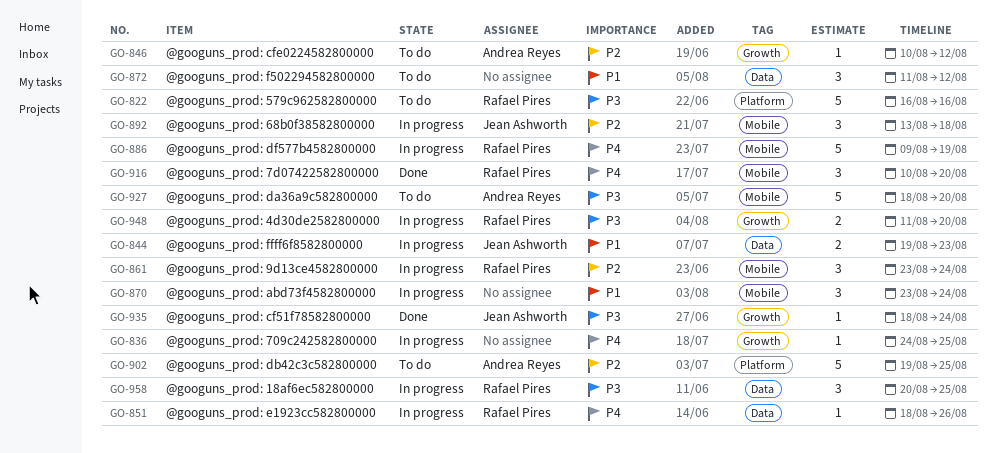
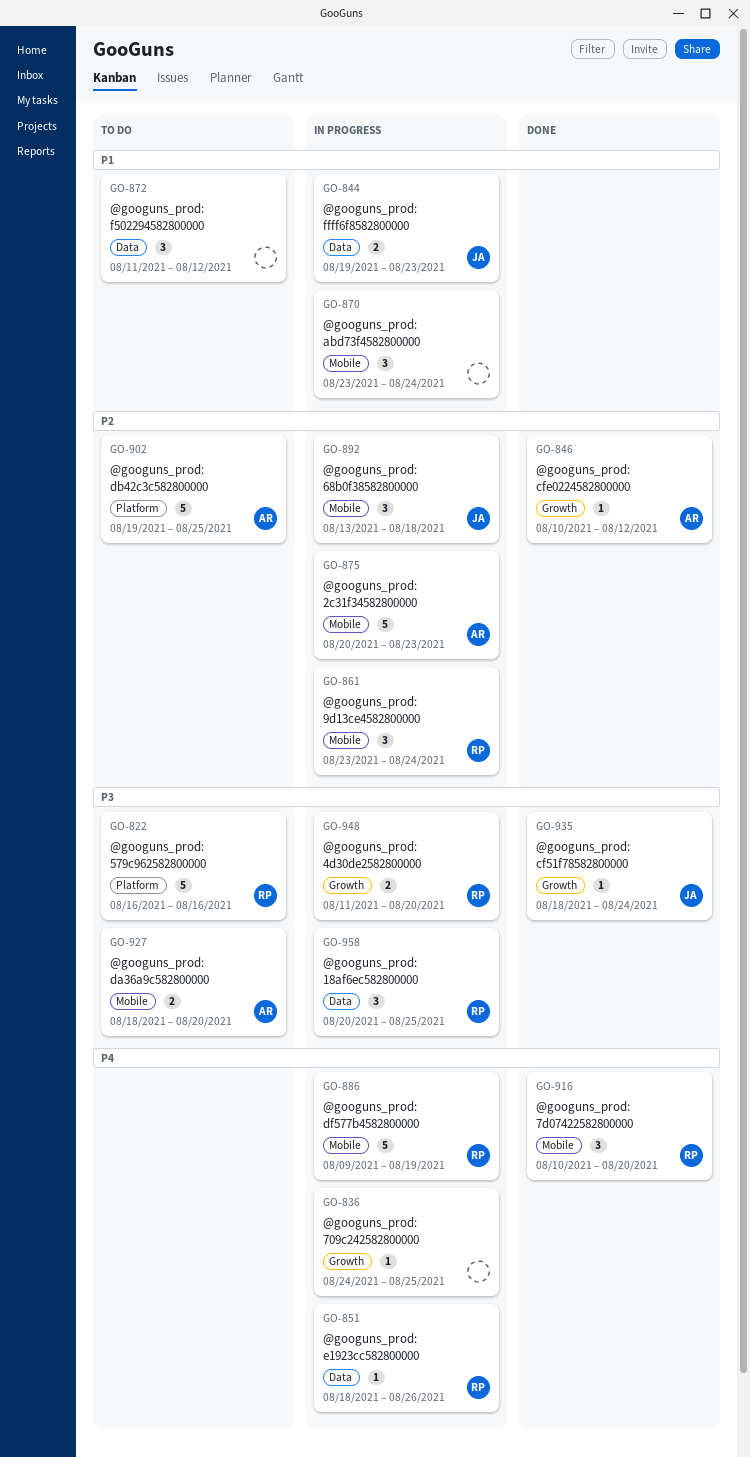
GO-846, status: To do -> Done
GO-875: none -> present
GO-927, estimate: 5 -> 2

